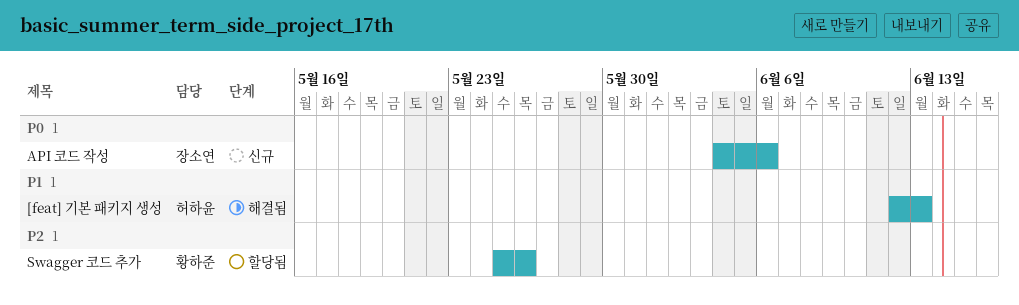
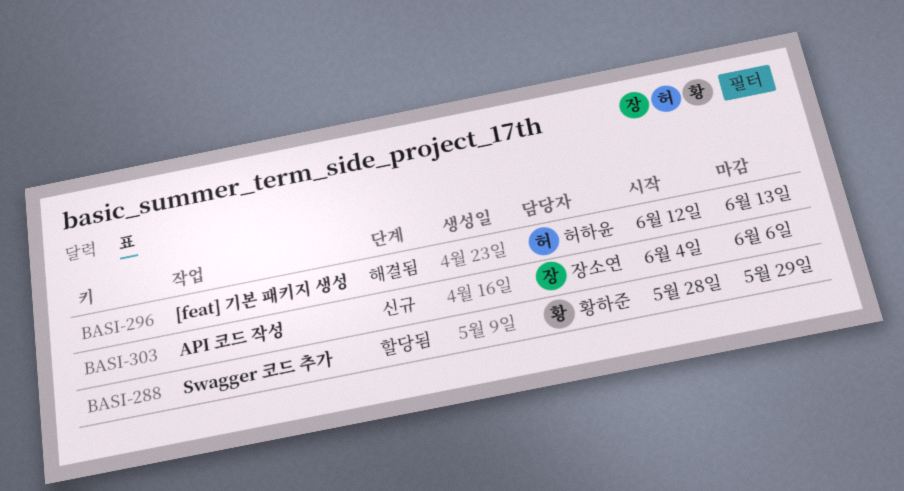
Swagger 코드 추가, start: May 25 -> May 28
Swagger 코드 추가, due: May 26 -> May 29

